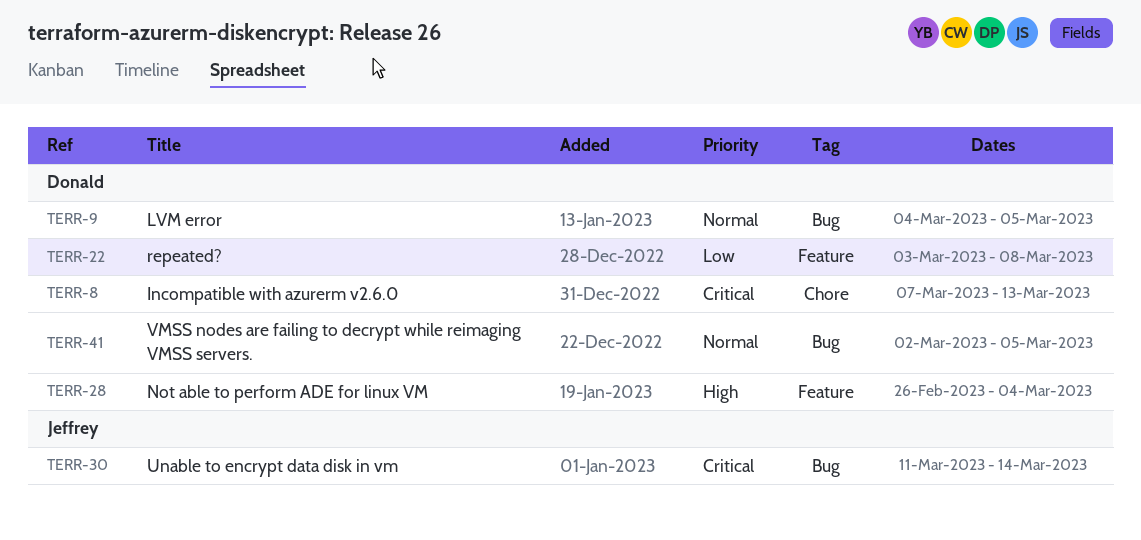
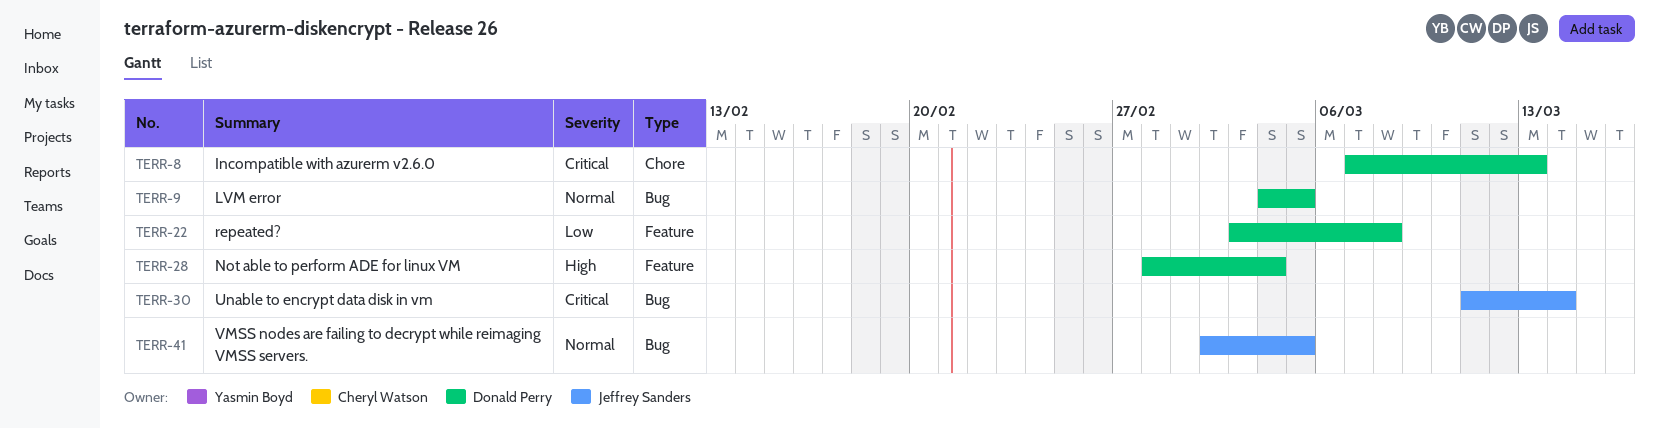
TERR-28, start: Feb 26 -> Feb 28
TERR-41, owner: Donald Perry -> Jeffrey Sanders

